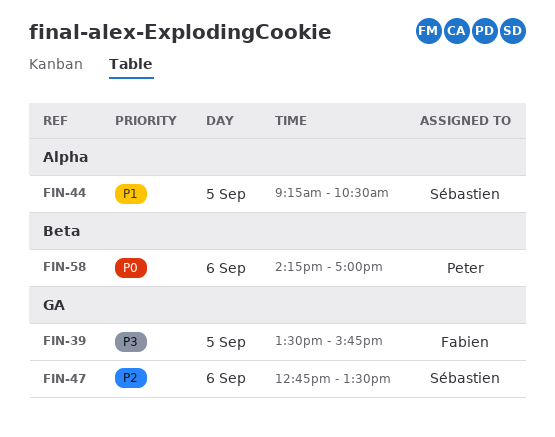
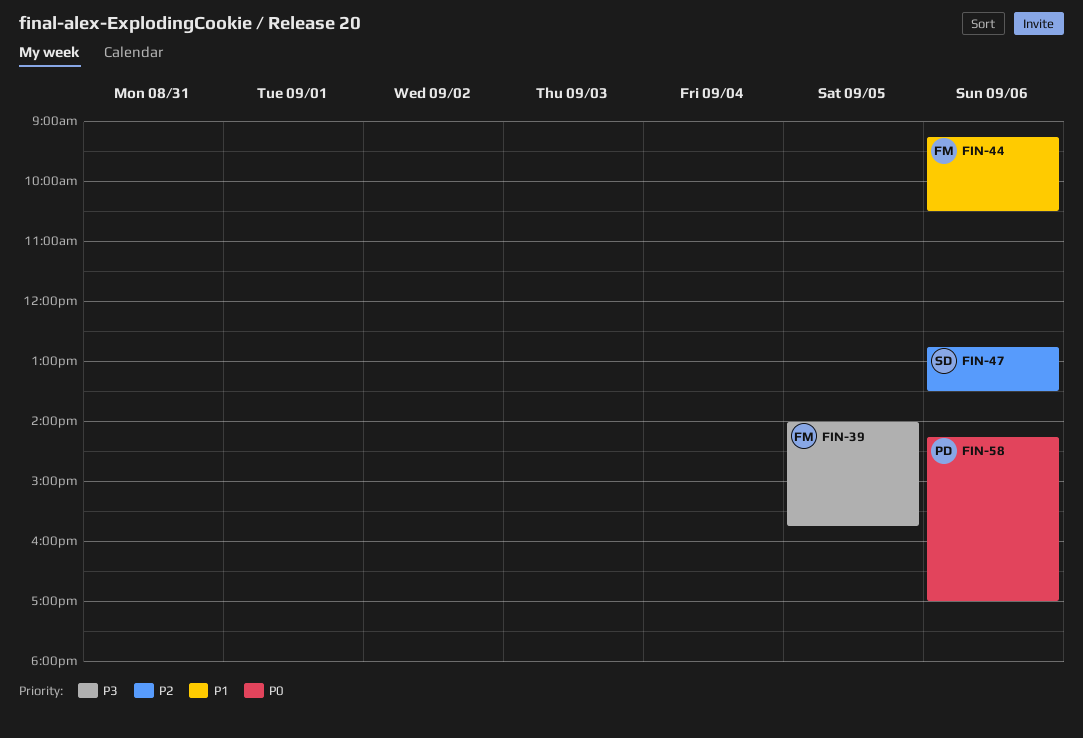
FIN-39, begins: 13:30 -> 14:00
FIN-44, owner: Sébastien -> Fabien
FIN-44, day: Sep 5 -> Sep 6

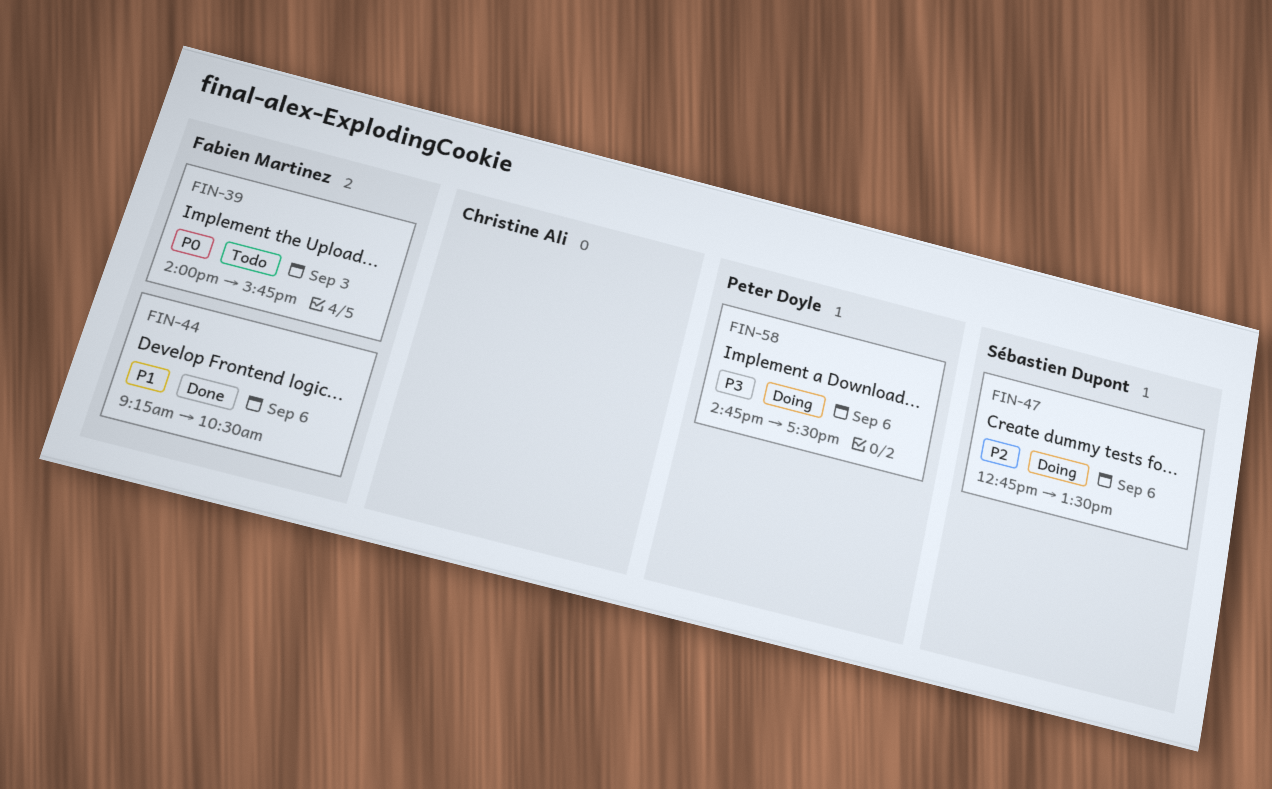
FIN-39, priority: P3 -> P0
FIN-39, day: Sep 5 -> Sep 3
FIN-58, priority: P0 -> P3
FIN-58, begins: 14:15 -> 14:45
FIN-58, ends: 17:00 -> 17:30

